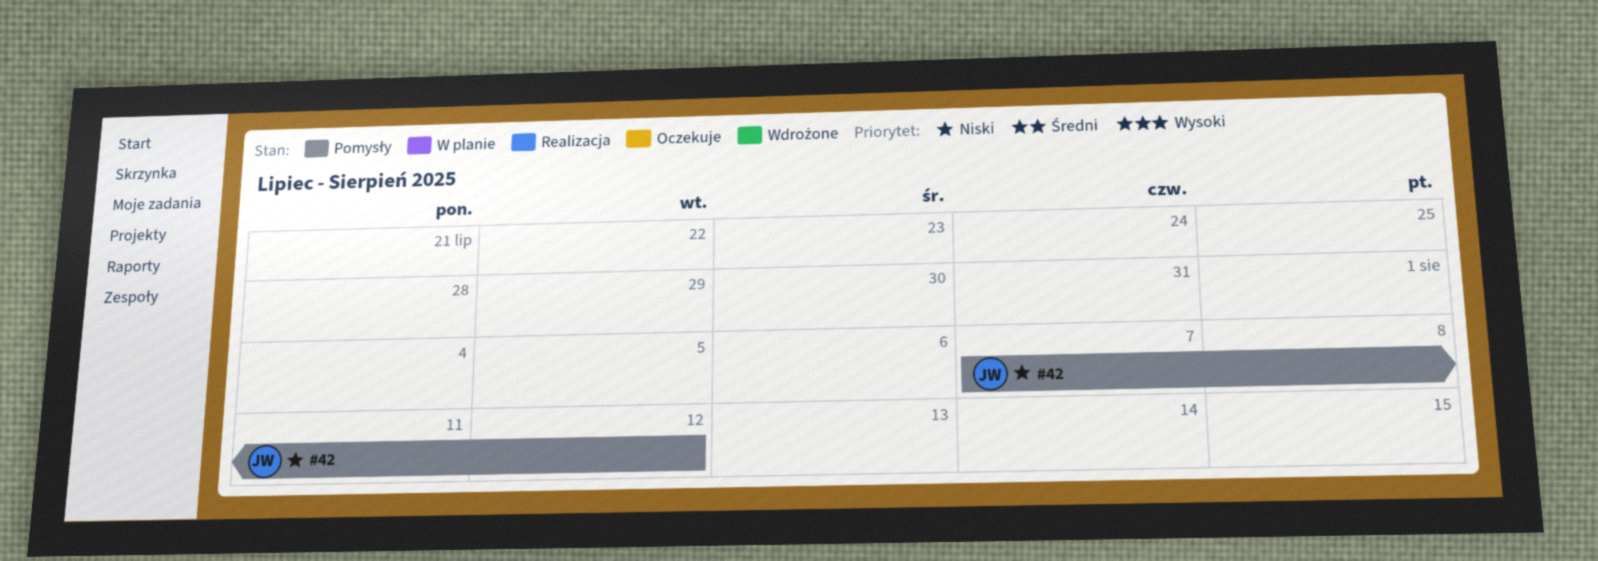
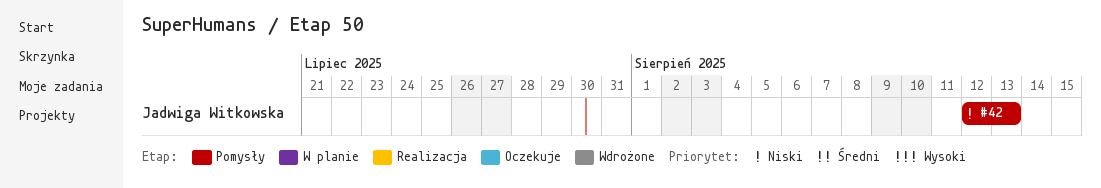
#42, start: Aug 7 -> Aug 12
#42, due: Aug 12 -> Aug 13

